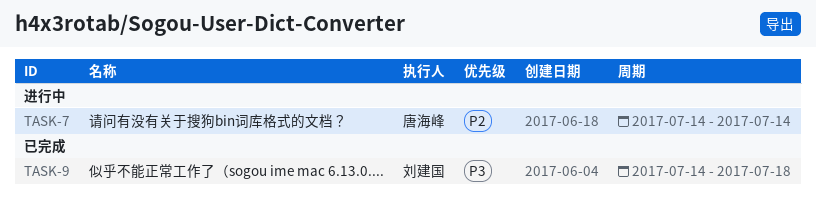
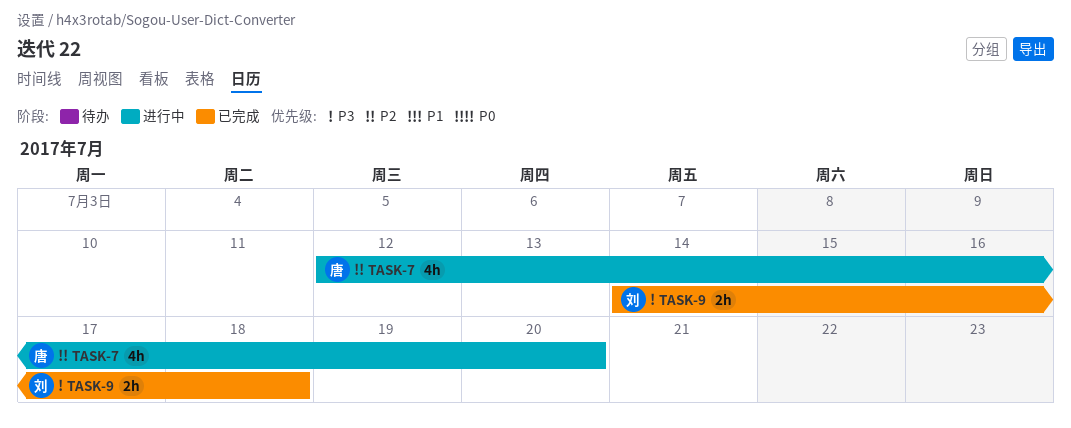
TASK-7, start: Jul 14 -> Jul 12
TASK-7, due: Jul 14 -> Jul 20

